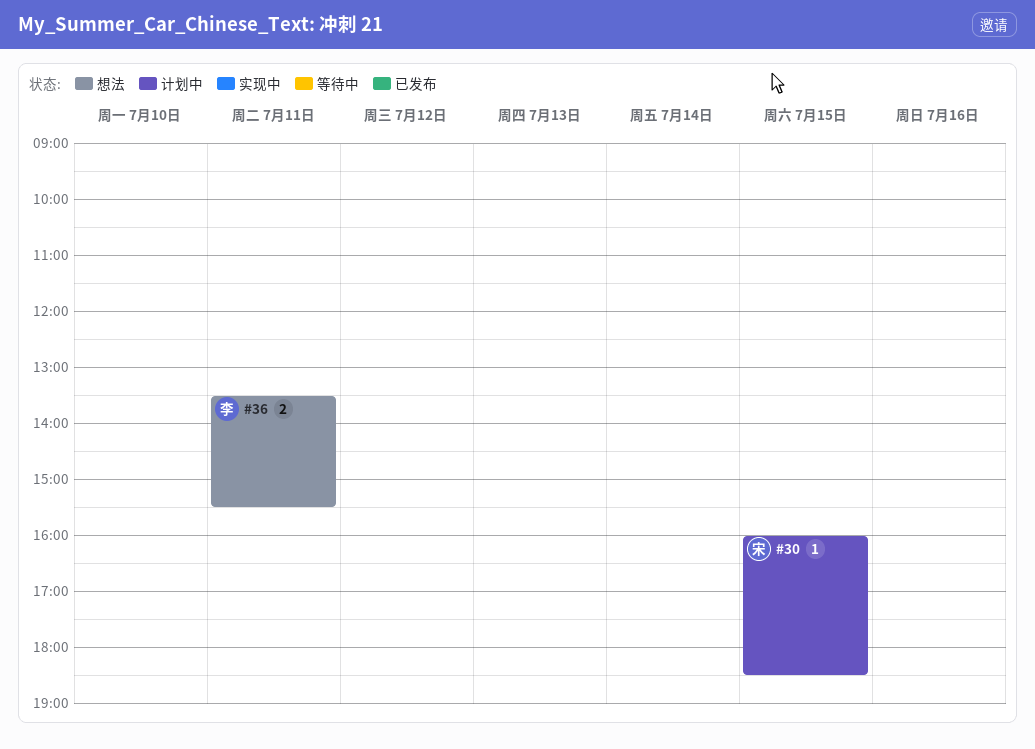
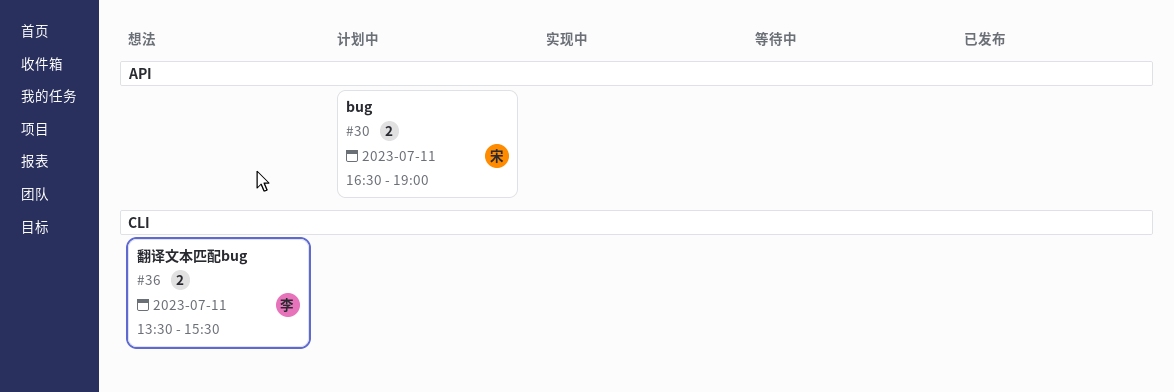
#30, estimate: 1 -> 2
#30, day: Jul 15 -> Jul 11
#30, begins: 16:00 -> 16:30
#30, ends: 18:30 -> 19:00

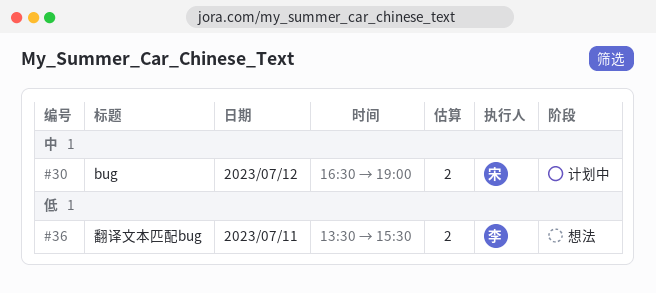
#30, day: Jul 11 -> Jul 12

